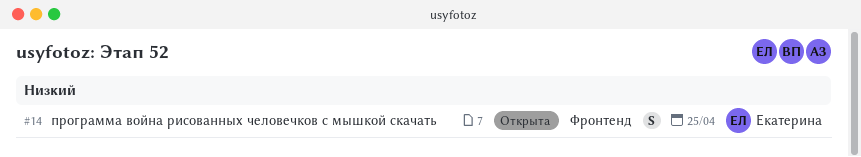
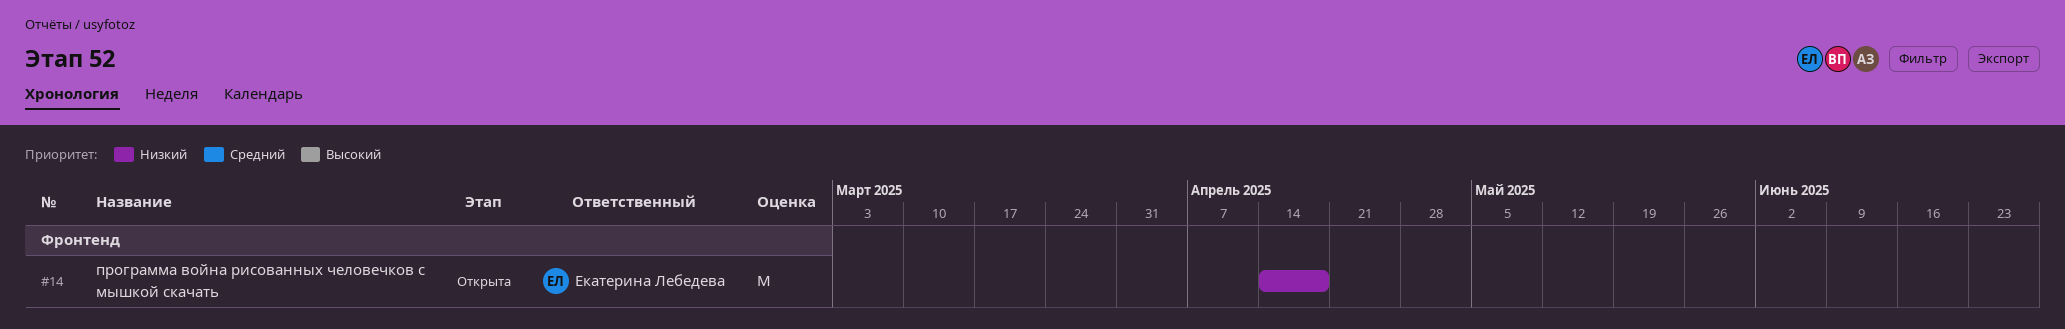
#14, estimate: S -> M
#14, due: Apr 25 -> Apr 18

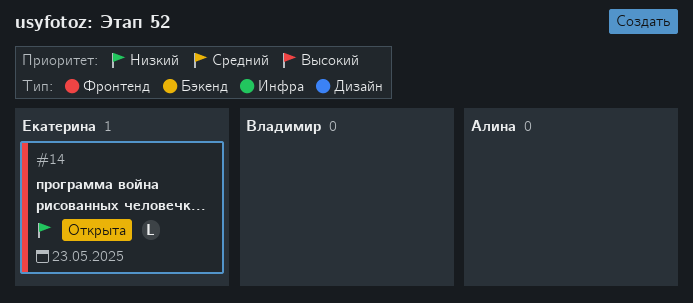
#14, estimate: M -> L
#14, due: Apr 18 -> May 23

